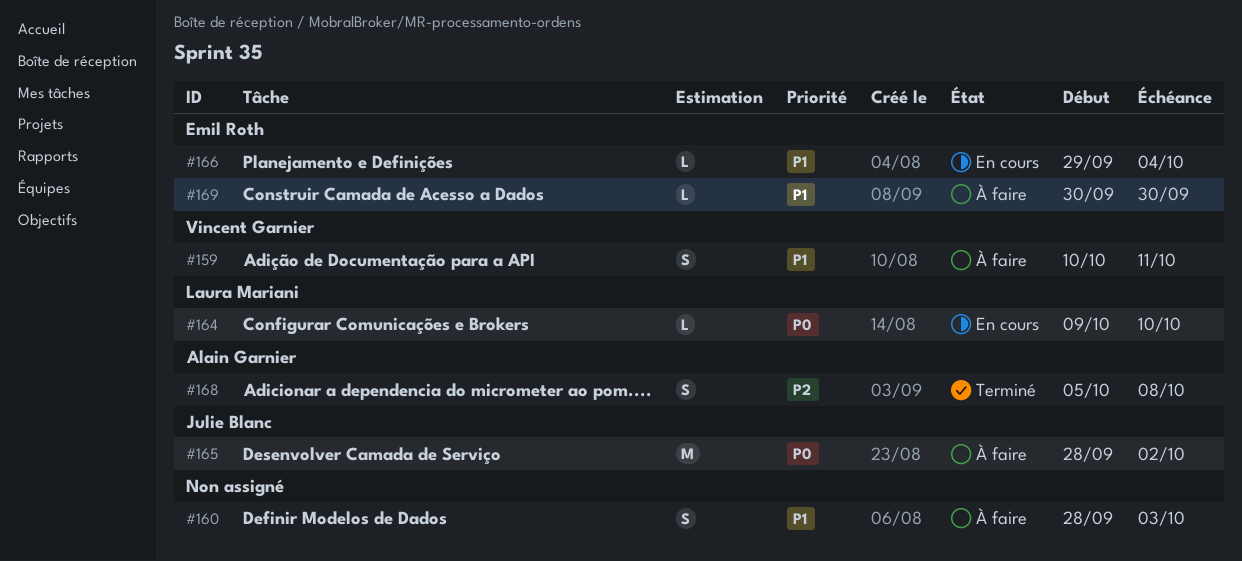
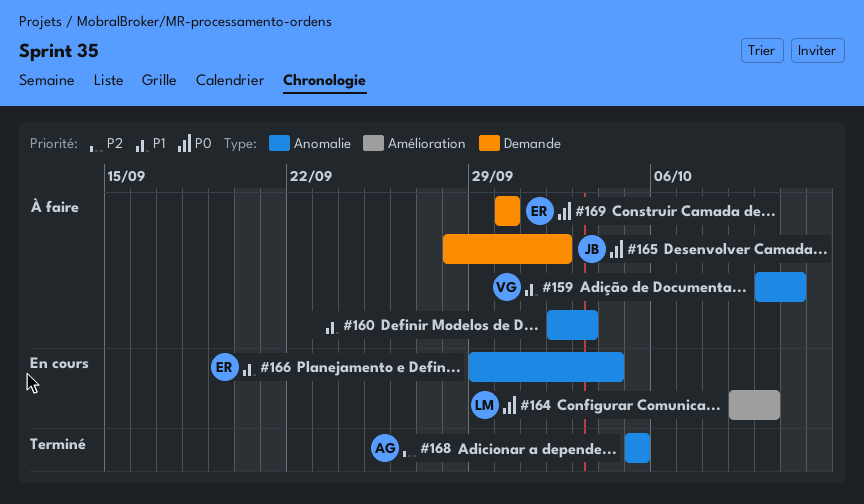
#160, start: Sep 28 -> Oct 2
#168, due: Oct 8 -> Oct 5
#169, priority: P1 -> P0

